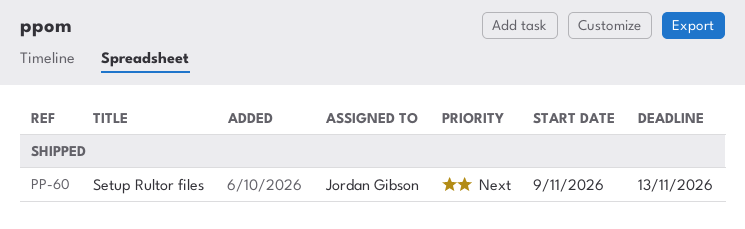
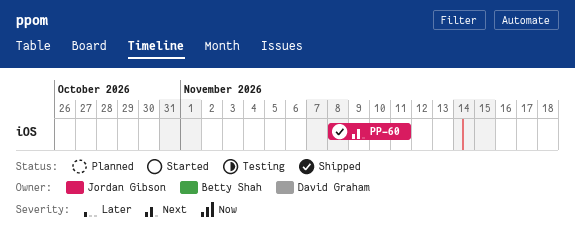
PP-60, start: Nov 9 -> Nov 8
PP-60, due: Nov 13 -> Nov 11

